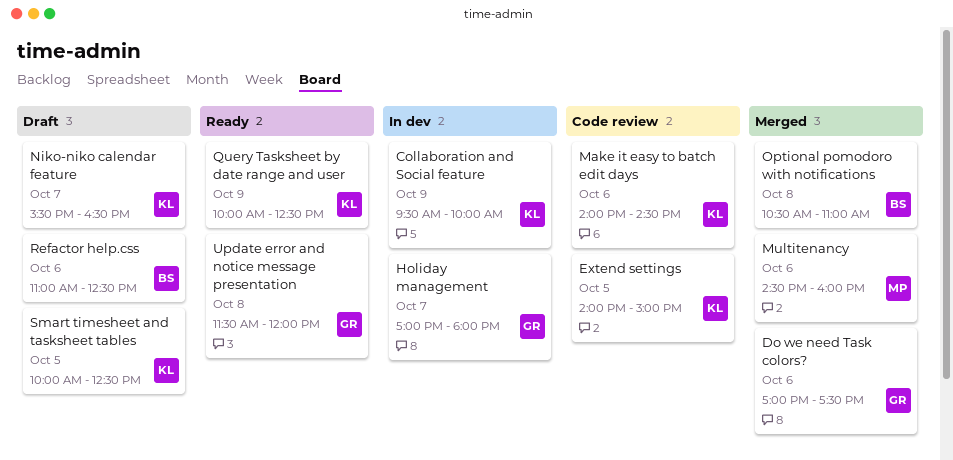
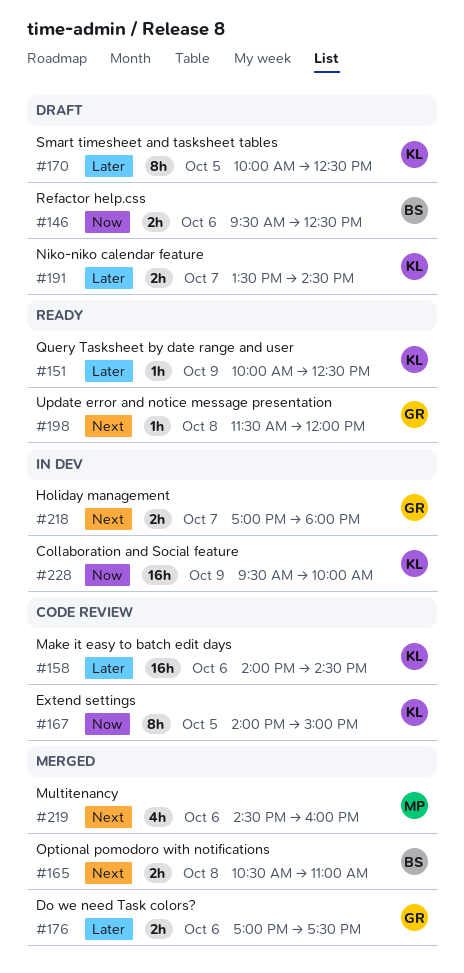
Niko-niko calendar feature, begins: 15:30 -> 13:30
Niko-niko calendar feature, ends: 16:30 -> 14:30
Refactor help.css, begins: 11:00 -> 09:30

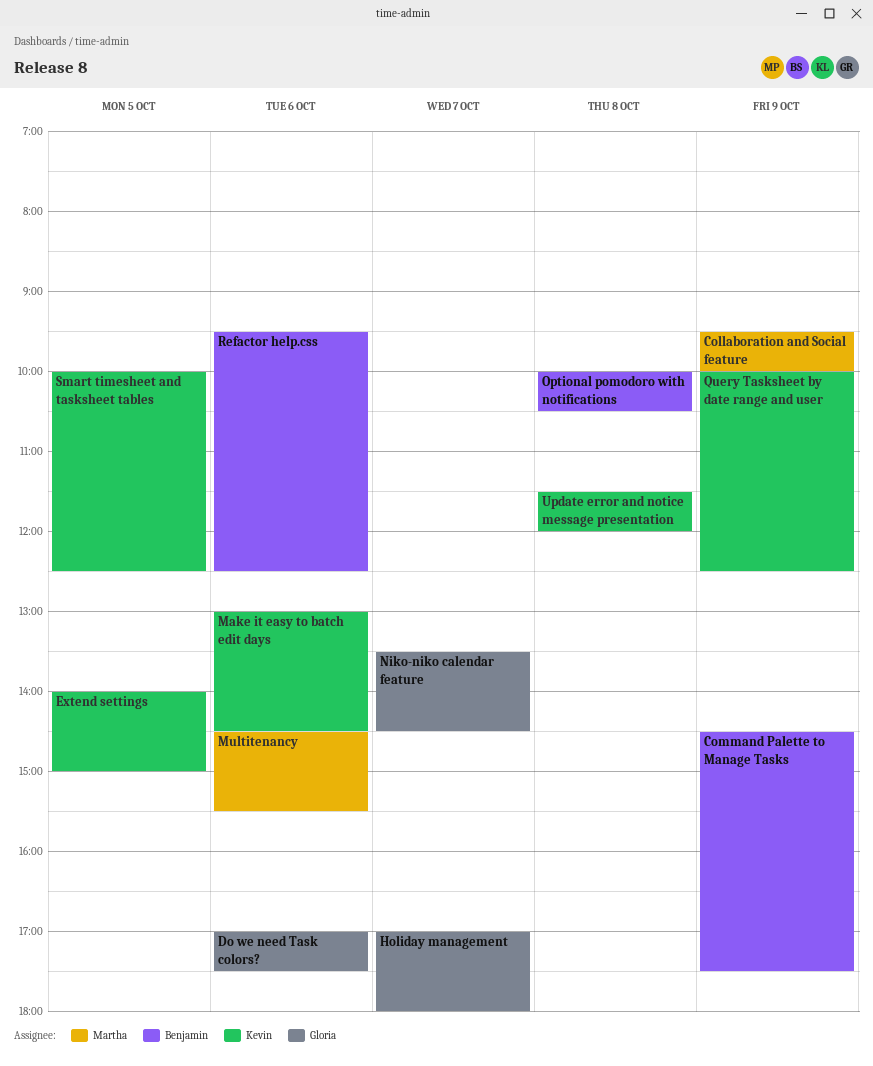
Collaboration and Social feature, owner: Kevin -> Martha
Command Palette to Manage Tasks: none -> present
Make it easy to batch edit days, begins: 14:00 -> 13:00
Multitenancy, ends: 16:00 -> 15:30
Niko-niko calendar feature, owner: Kevin -> Gloria
Optional pomodoro with notifications, begins: 10:30 -> 10:00
Optional pomodoro with notifications, ends: 11:00 -> 10:30
Update error and notice message presentation, owner: Gloria -> Kevin

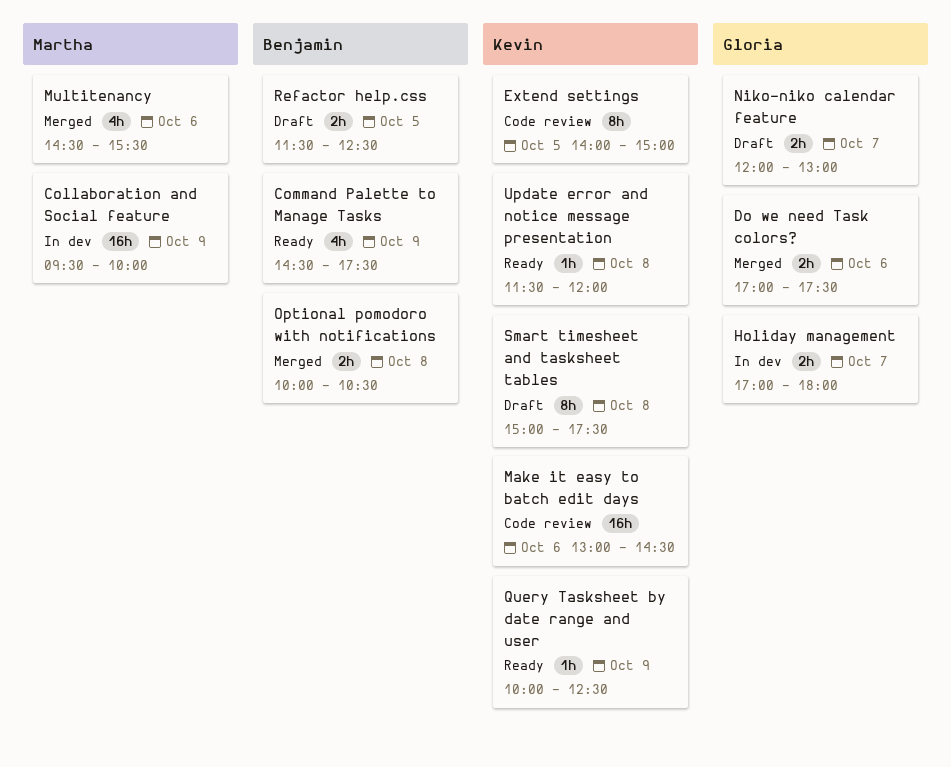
Niko-niko calendar feature, begins: 13:30 -> 12:00
Niko-niko calendar feature, ends: 14:30 -> 13:00
Refactor help.css, day: Oct 6 -> Oct 5
Refactor help.css, begins: 09:30 -> 11:30
Smart timesheet and tasksheet tables, day: Oct 5 -> Oct 8
Smart timesheet and tasksheet tables, begins: 10:00 -> 15:00
Smart timesheet and tasksheet tables, ends: 12:30 -> 17:30

